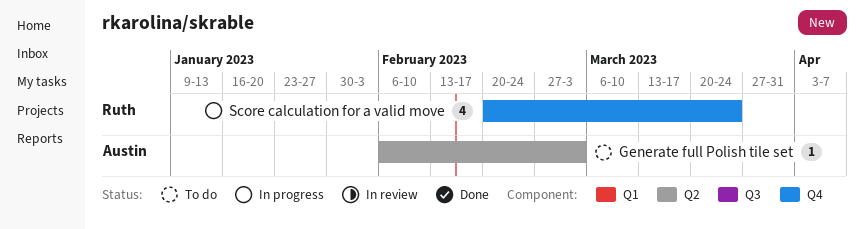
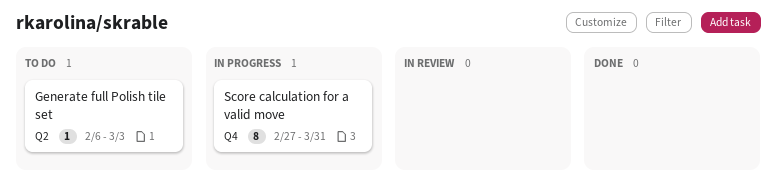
Score calculation for a valid move, estimate: 4 -> 8
Score calculation for a valid move, start: Feb 20 -> Feb 27
Score calculation for a valid move, due: Mar 24 -> Mar 31

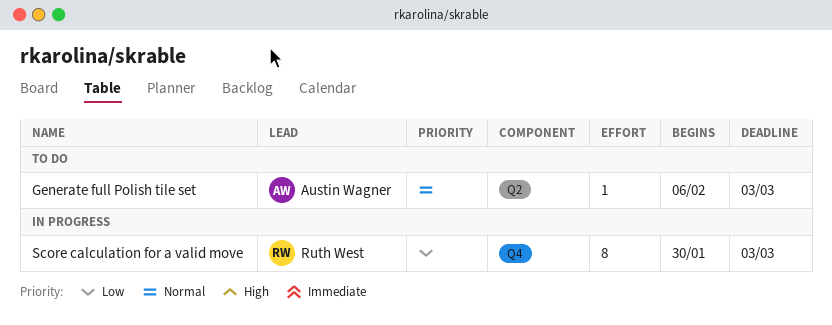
Score calculation for a valid move, start: Feb 27 -> Jan 30
Score calculation for a valid move, due: Mar 31 -> Mar 3

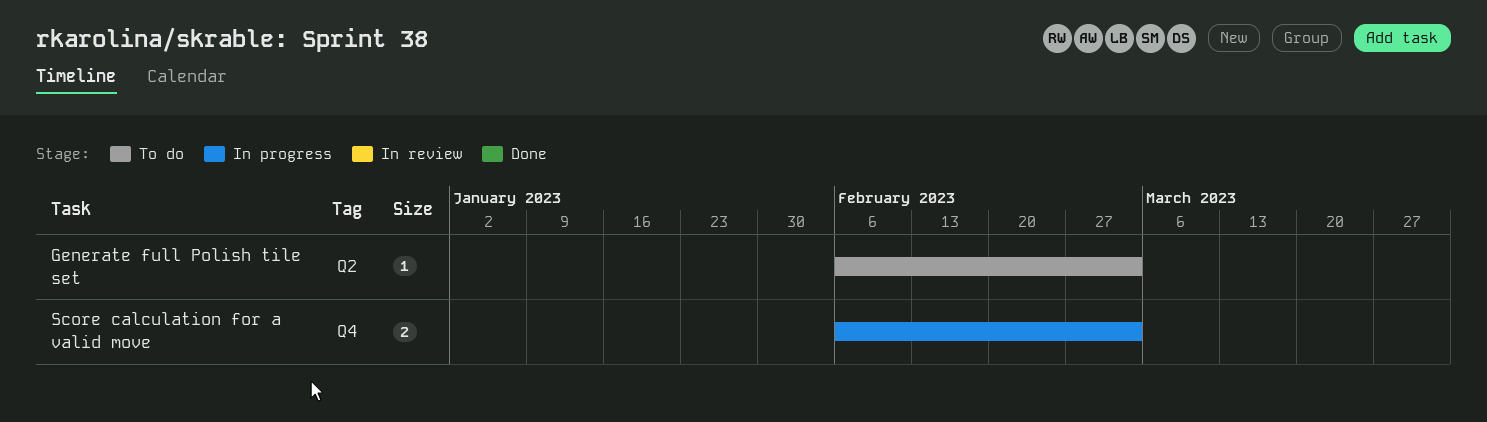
Score calculation for a valid move, estimate: 8 -> 2
Score calculation for a valid move, start: Jan 30 -> Feb 6

